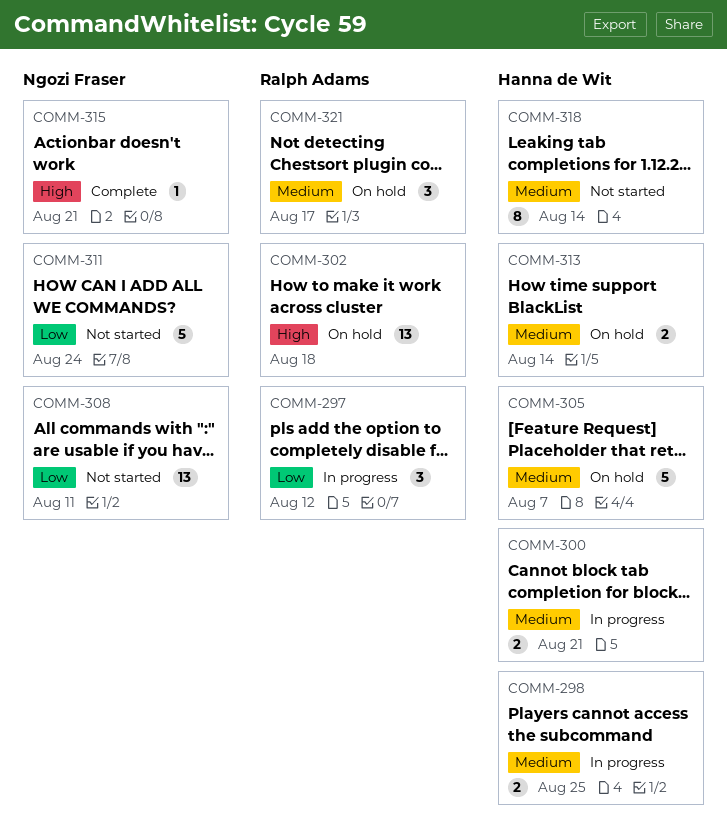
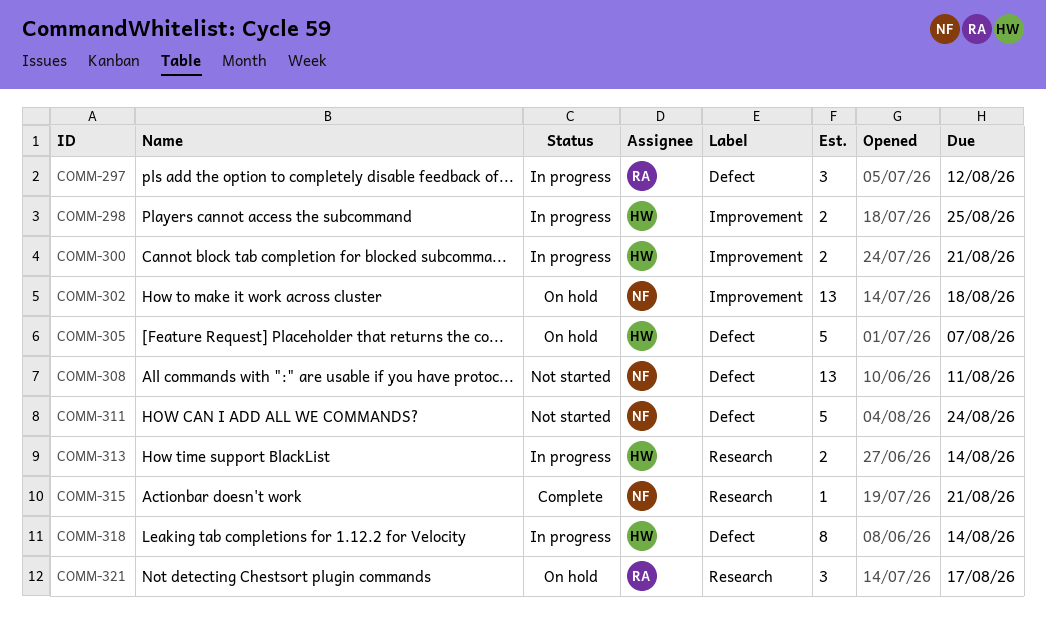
COMM-302, owner: Ralph Adams -> Ngozi Fraser
COMM-313, status: On hold -> In progress
COMM-318, status: Not started -> In progress

